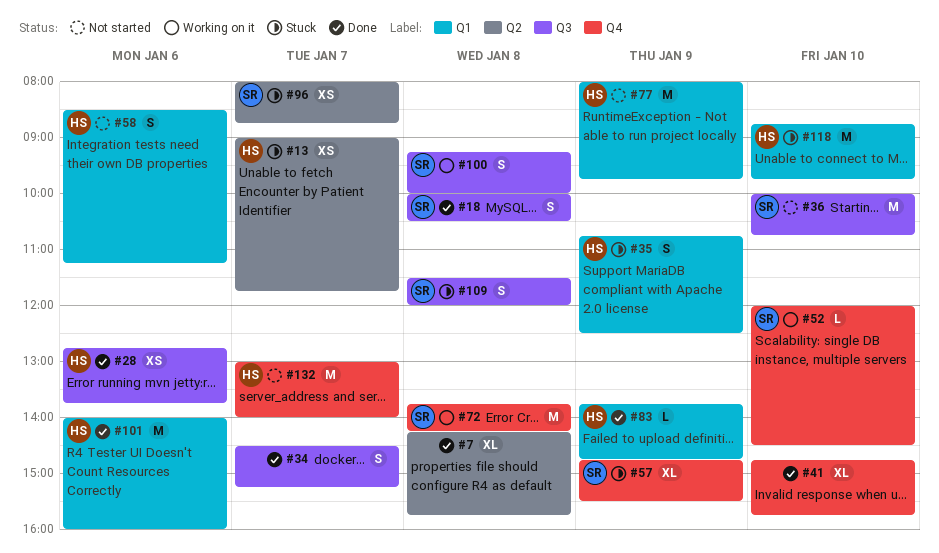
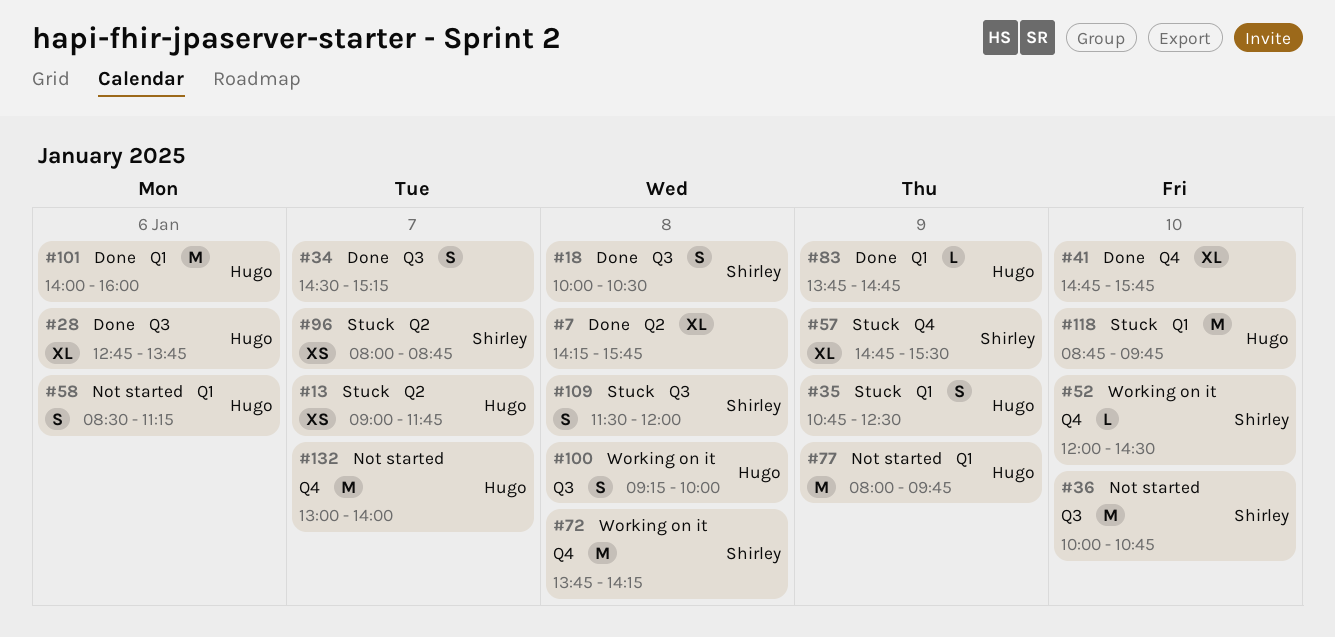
#28, estimate: XS -> XL
#100, owner: Shirley -> Hugo

